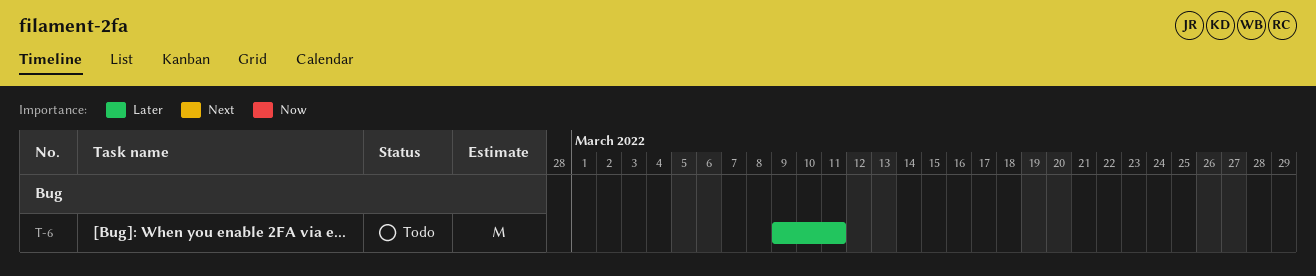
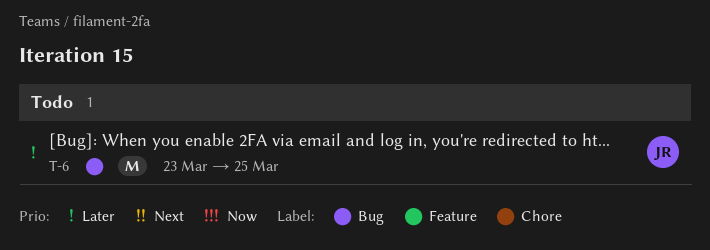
T-6, start: Mar 9 -> Mar 23
T-6, due: Mar 11 -> Mar 25

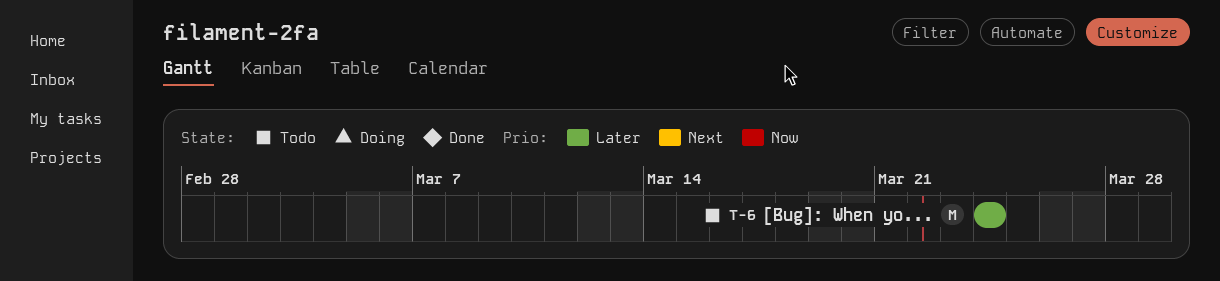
T-6, start: Mar 23 -> Mar 24
T-6, due: Mar 25 -> Mar 24

